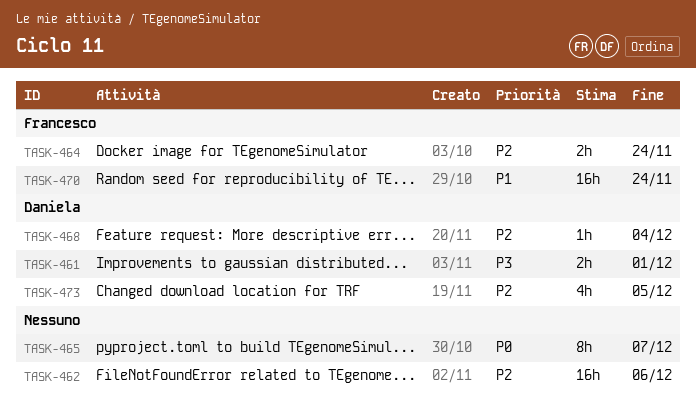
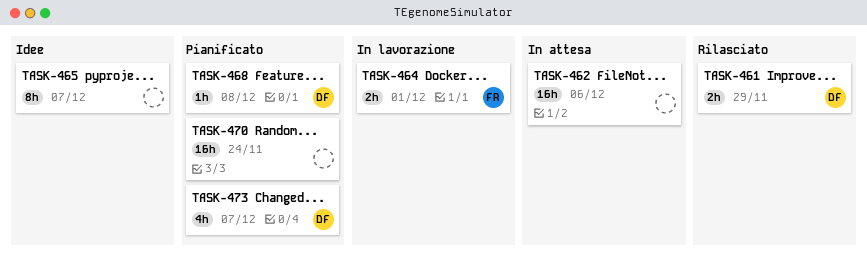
TASK-461, due: Dec 1 -> Nov 29
TASK-464, due: Nov 24 -> Dec 1
TASK-468, due: Dec 4 -> Dec 8
TASK-470, owner: Francesco -> none
TASK-473, due: Dec 5 -> Dec 7

